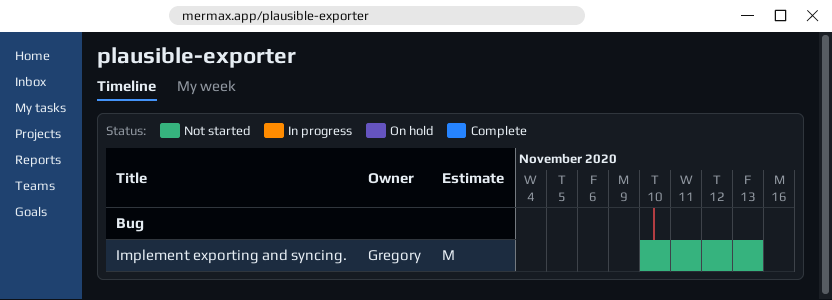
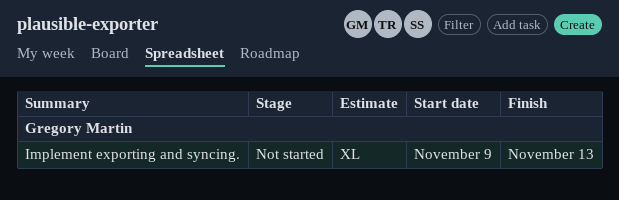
Implement exporting and syncing., estimate: M -> XL
Implement exporting and syncing., start: Nov 10 -> Nov 9

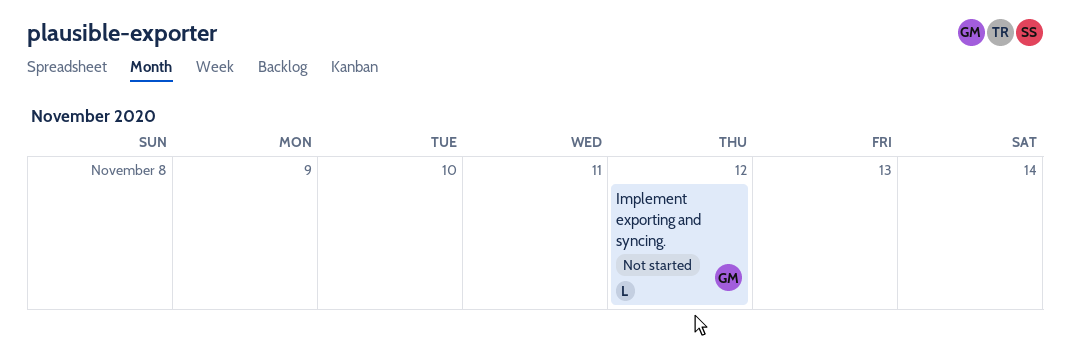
Implement exporting and syncing., estimate: XL -> L
Implement exporting and syncing., due: Nov 13 -> Nov 12

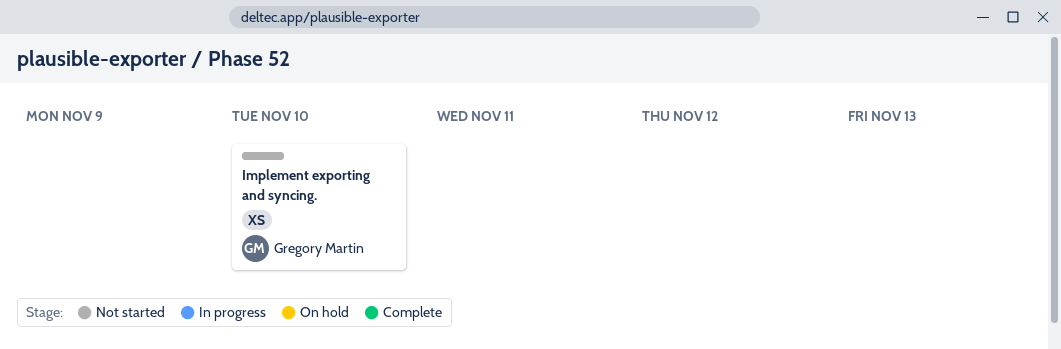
Implement exporting and syncing., estimate: L -> XS
Implement exporting and syncing., due: Nov 12 -> Nov 10

